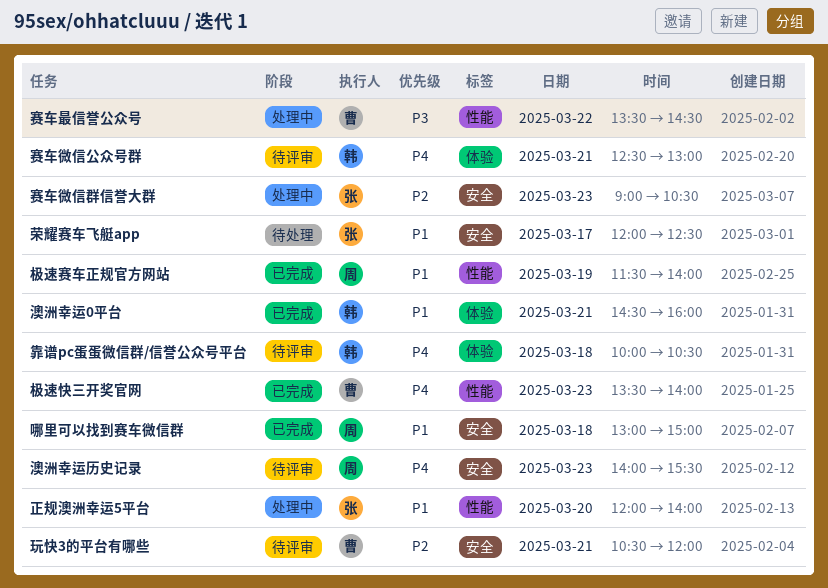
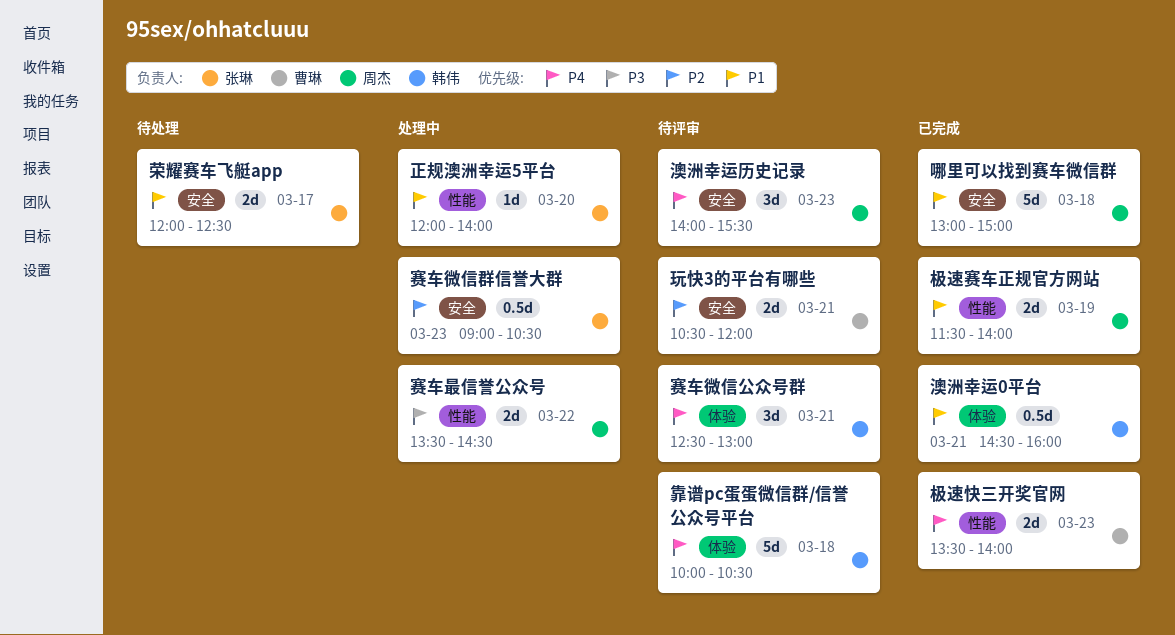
赛车最信誉公众号, owner: 曹琳 -> 周杰

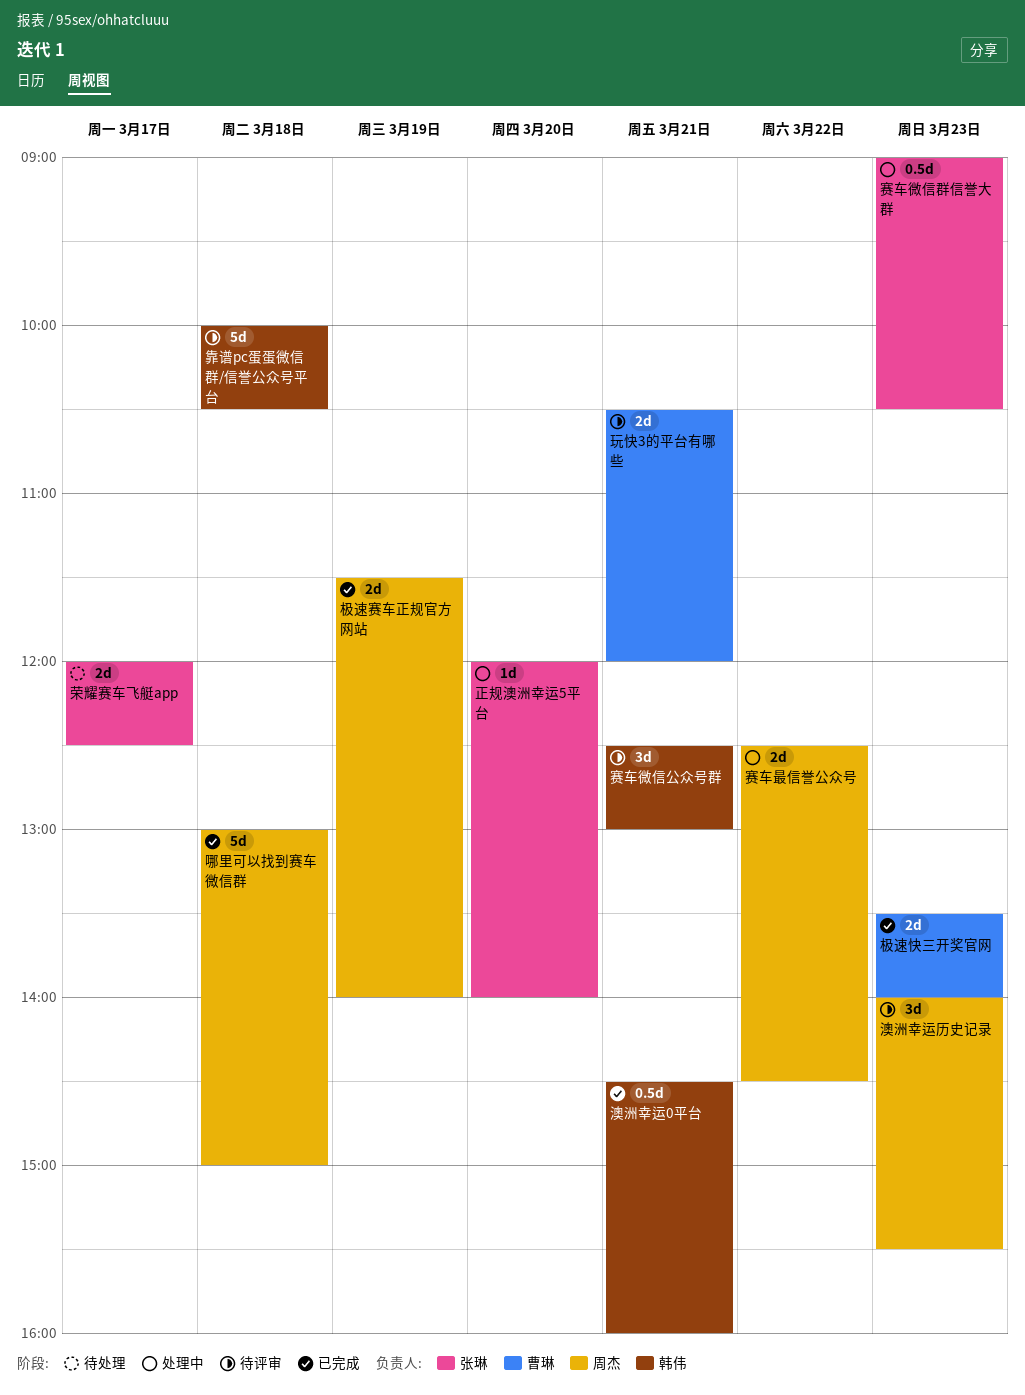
赛车最信誉公众号, begins: 13:30 -> 12:30

